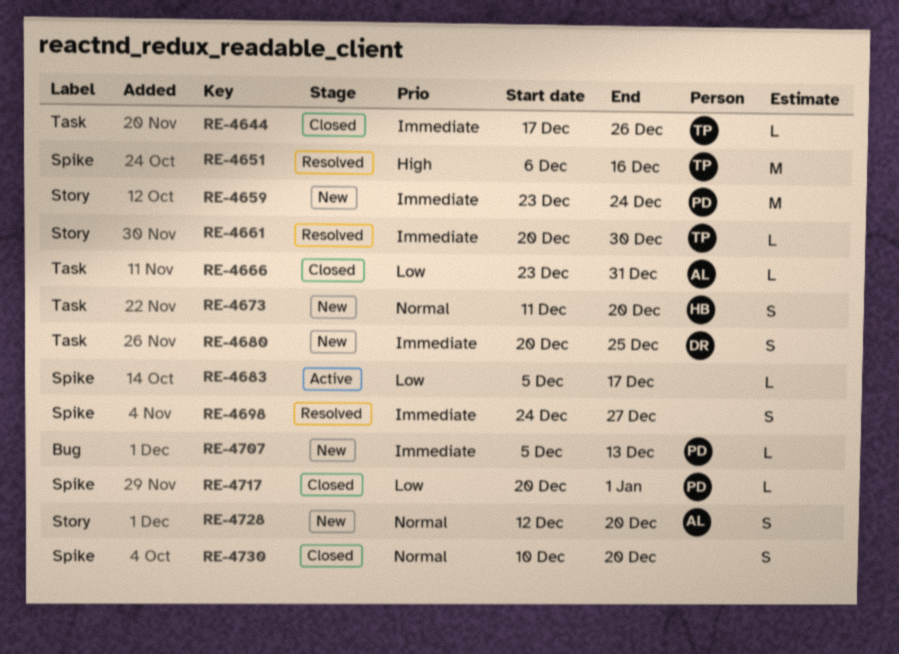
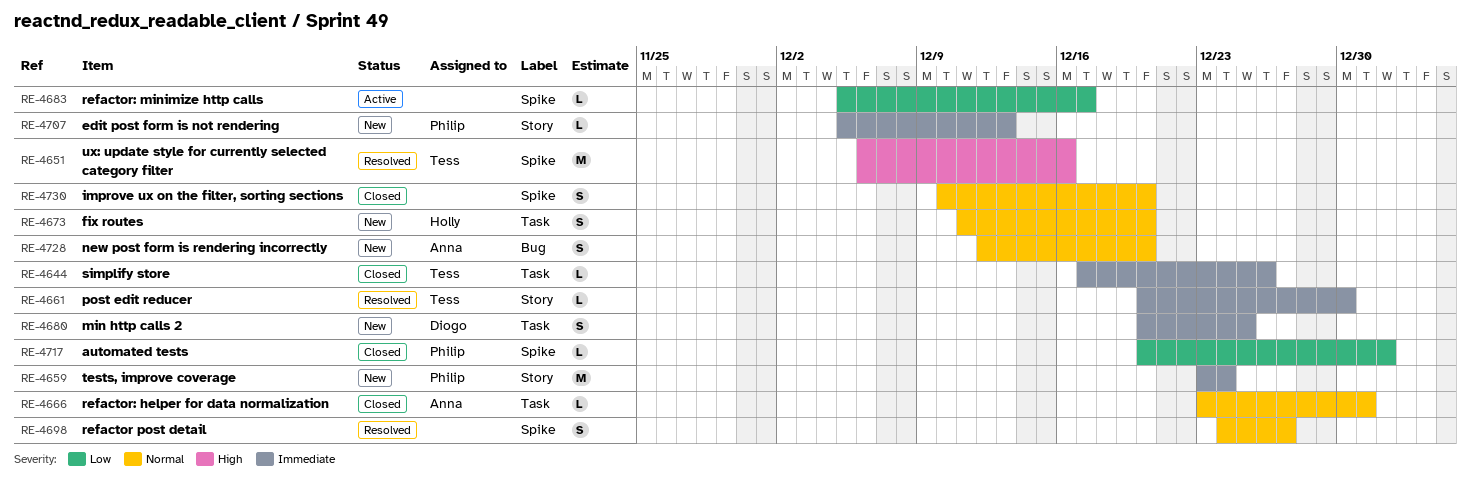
RE-4666, priority: Low -> Normal
RE-4698, priority: Immediate -> Normal
RE-4707, label: Bug -> Story
RE-4728, label: Story -> Bug

